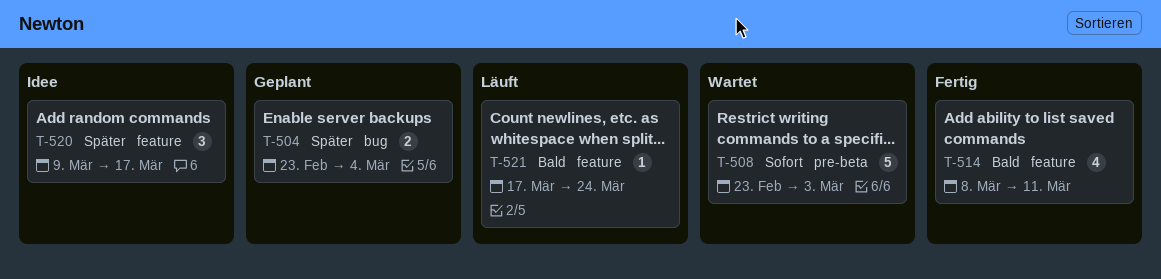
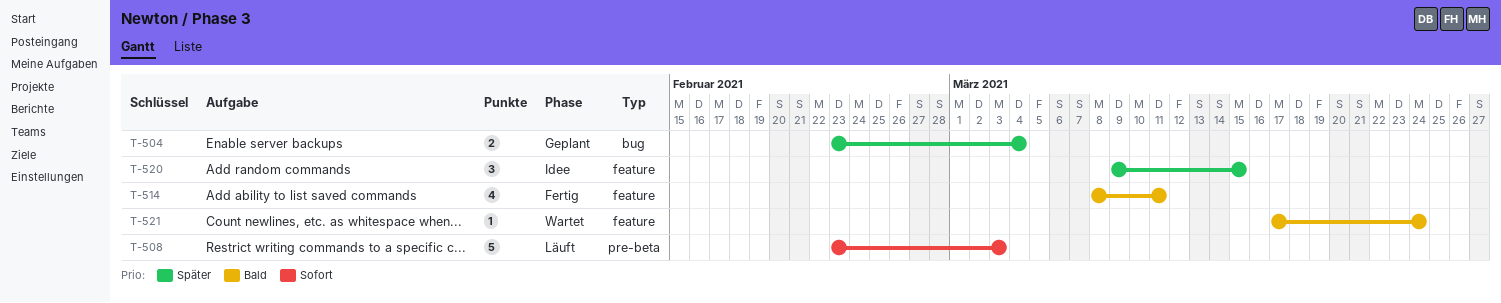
T-508, status: Wartet -> Läuft
T-520, due: Mar 17 -> Mar 15
T-521, status: Läuft -> Wartet

